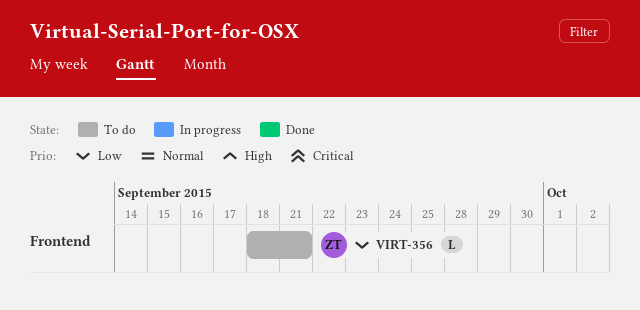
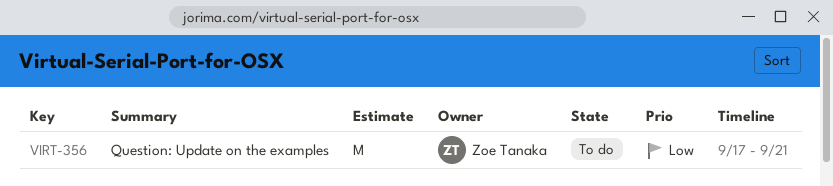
VIRT-356, estimate: L -> M
VIRT-356, start: Sep 18 -> Sep 17

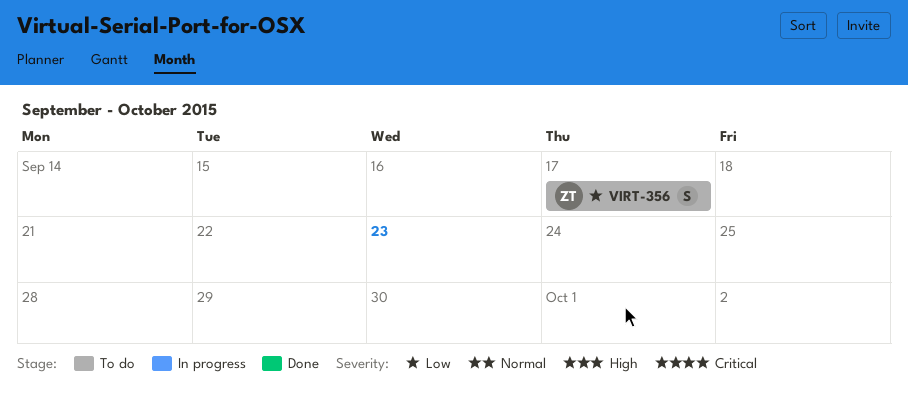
VIRT-356, estimate: M -> S
VIRT-356, due: Sep 21 -> Sep 17

